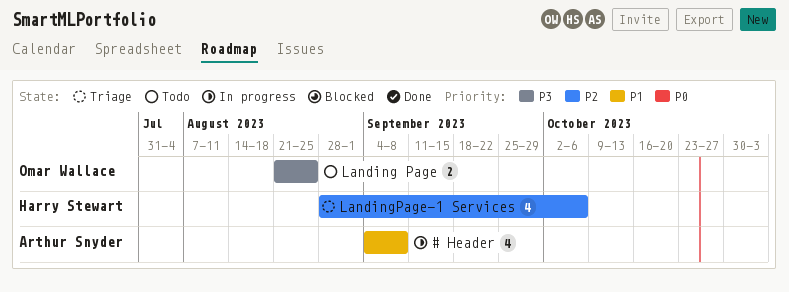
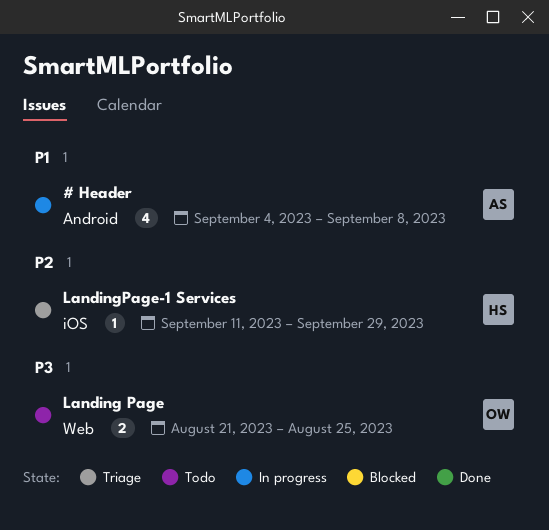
LandingPage-1 Services, estimate: 4 -> 1
LandingPage-1 Services, start: Aug 28 -> Sep 11
LandingPage-1 Services, due: Oct 6 -> Sep 29

